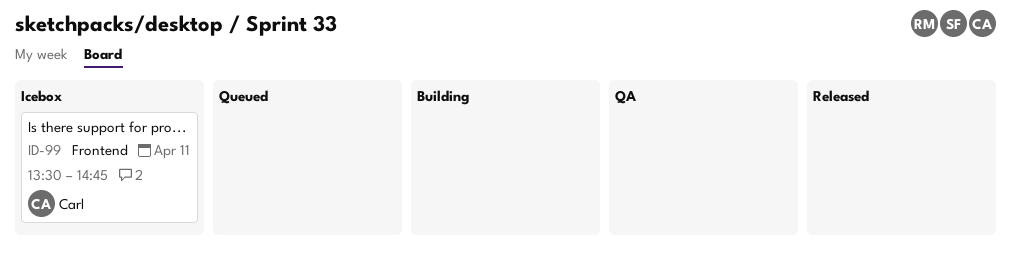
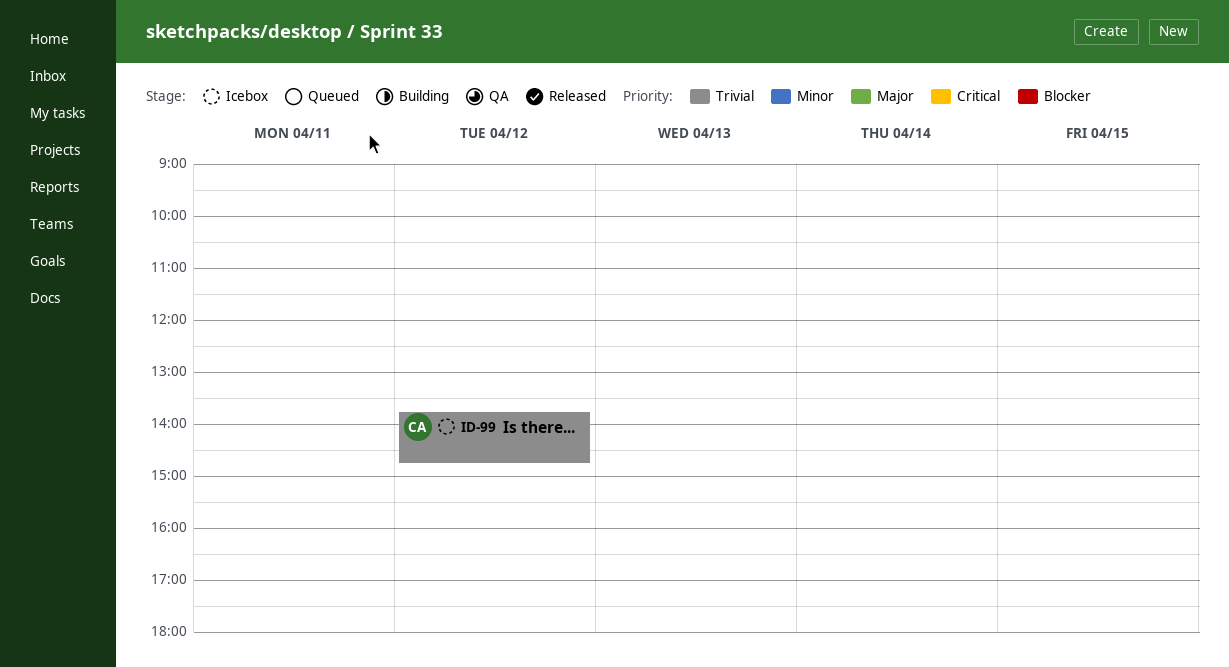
ID-99, day: Apr 11 -> Apr 12
ID-99, begins: 13:30 -> 13:45

